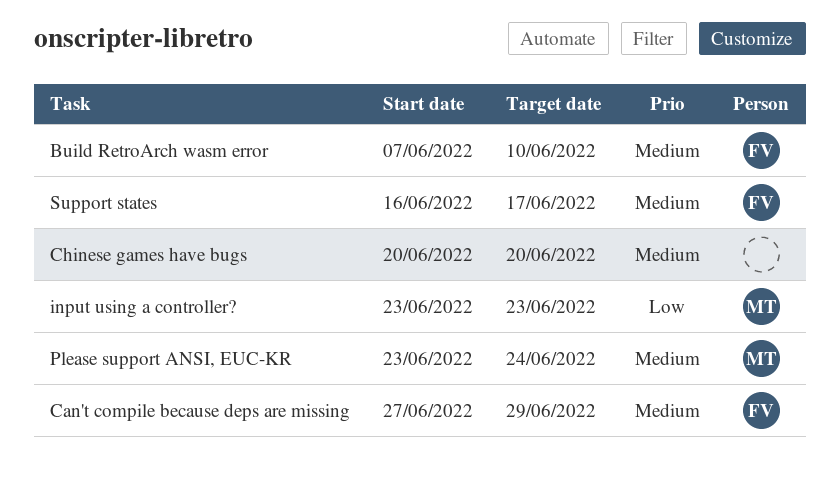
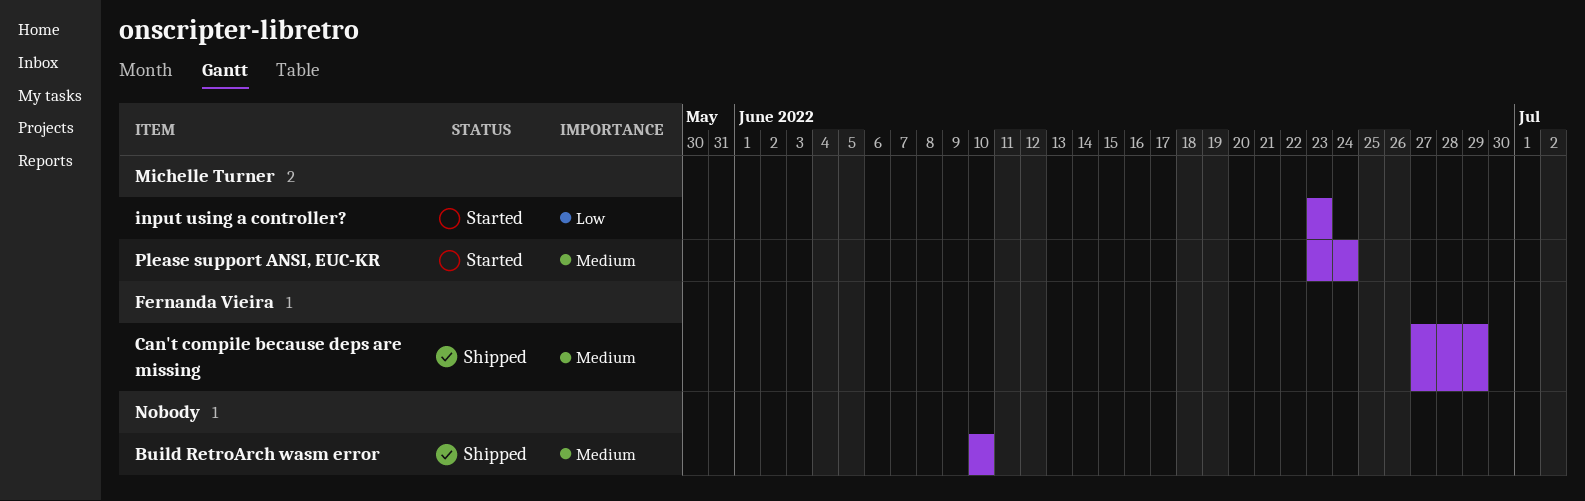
Build RetroArch wasm error, owner: Fernanda Vieira -> none
Build RetroArch wasm error, start: Jun 7 -> Jun 10
Chinese games have bugs: present -> none
Support states: present -> none

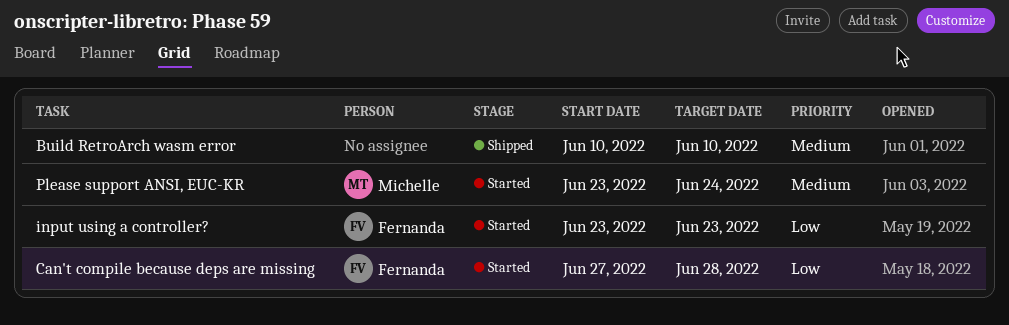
Can't compile because deps are missing, status: Shipped -> Started
Can't compile because deps are missing, priority: Medium -> Low
Can't compile because deps are missing, due: Jun 29 -> Jun 28
input using a controller?, owner: Michelle Turner -> Fernanda Vieira

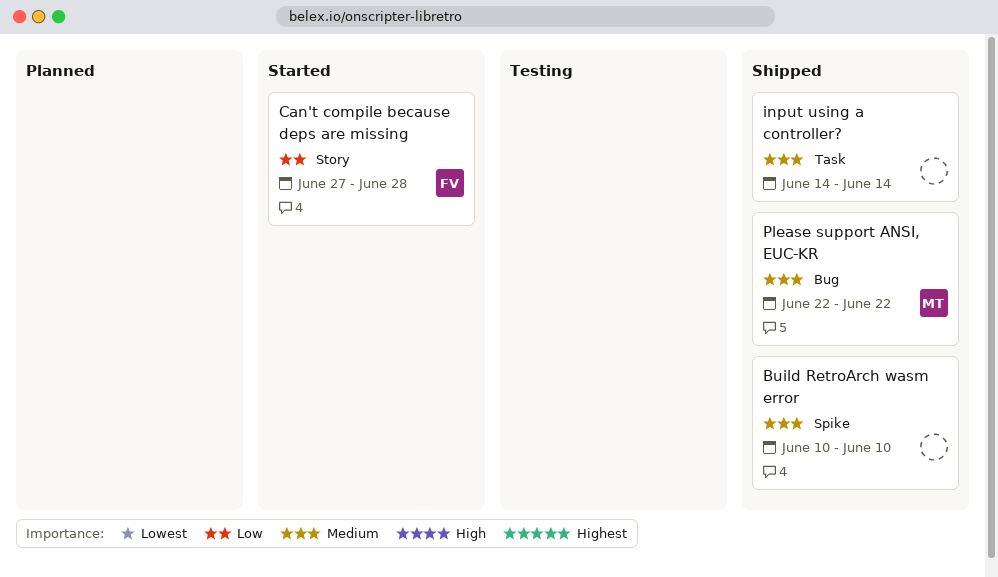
input using a controller?, status: Started -> Shipped
input using a controller?, owner: Fernanda -> none
input using a controller?, priority: Low -> Medium
input using a controller?, start: Jun 23 -> Jun 14
input using a controller?, due: Jun 23 -> Jun 14
Please support ANSI, EUC-KR, status: Started -> Shipped
Please support ANSI, EUC-KR, start: Jun 23 -> Jun 22
Please support ANSI, EUC-KR, due: Jun 24 -> Jun 22

